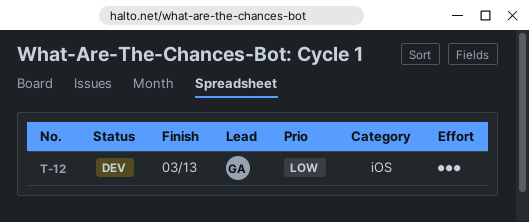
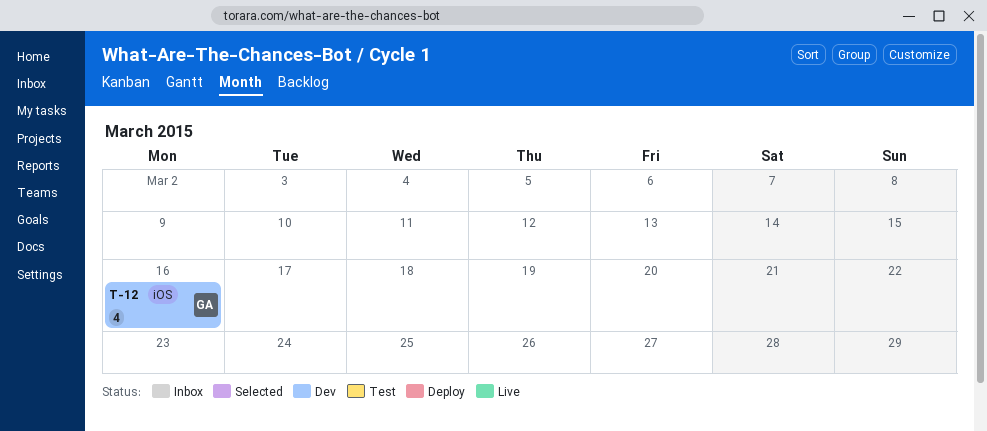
T-12, estimate: 3 -> 4
T-12, due: Mar 13 -> Mar 16

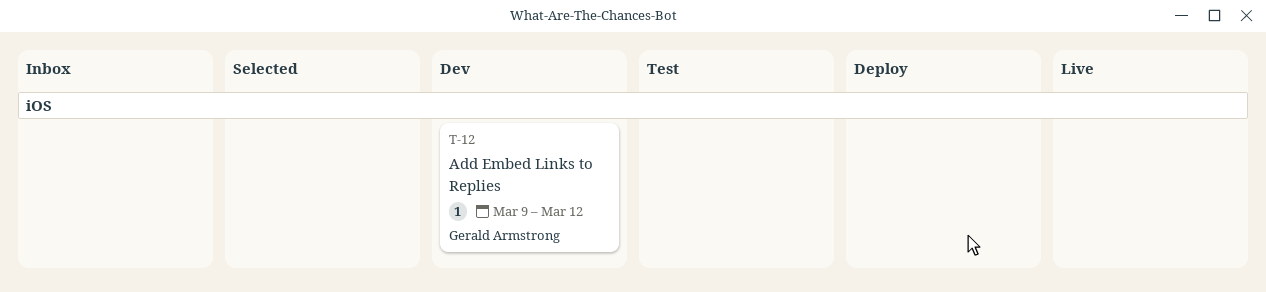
T-12, estimate: 4 -> 1
T-12, due: Mar 16 -> Mar 12

